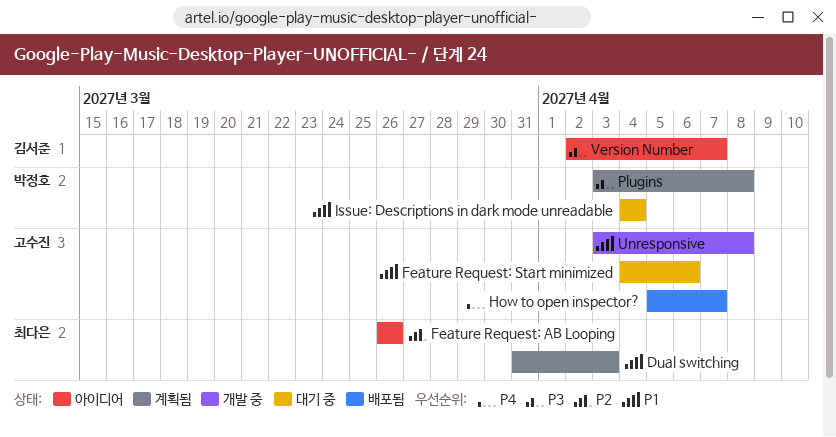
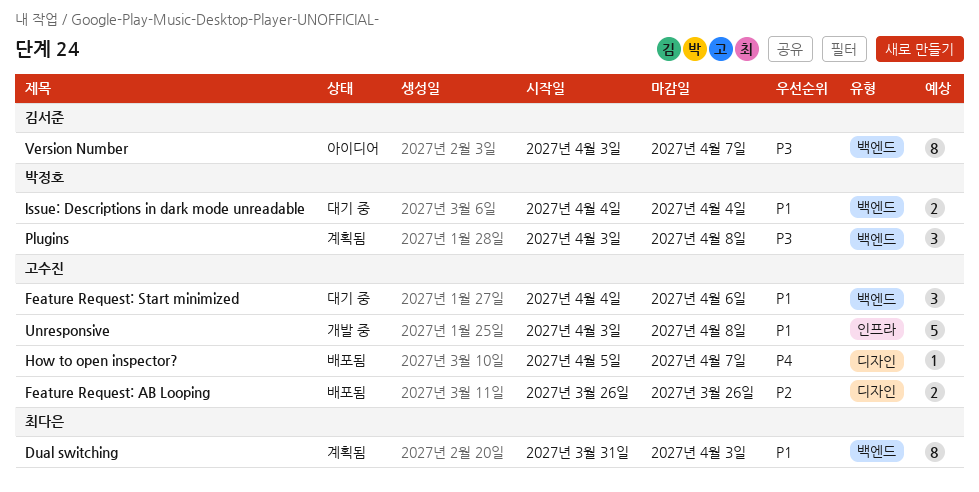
Feature Request: AB Looping, status: 아이디어 -> 배포됨
Feature Request: AB Looping, owner: 최다은 -> 고수진
Version Number, start: Apr 2 -> Apr 3

